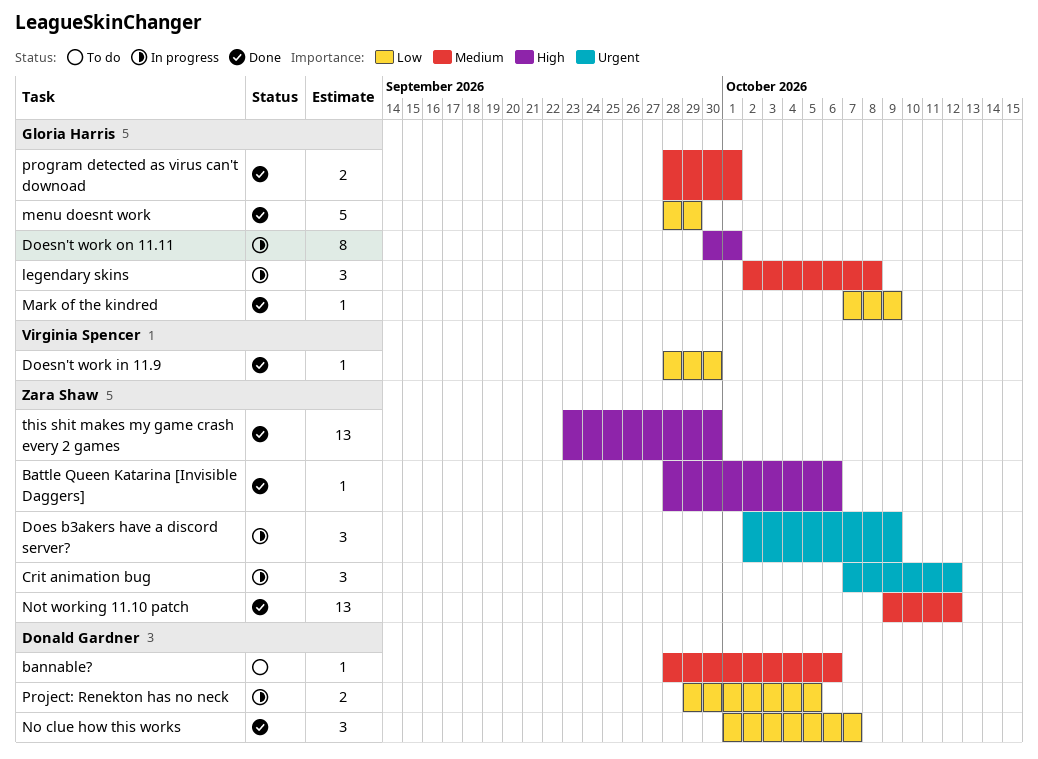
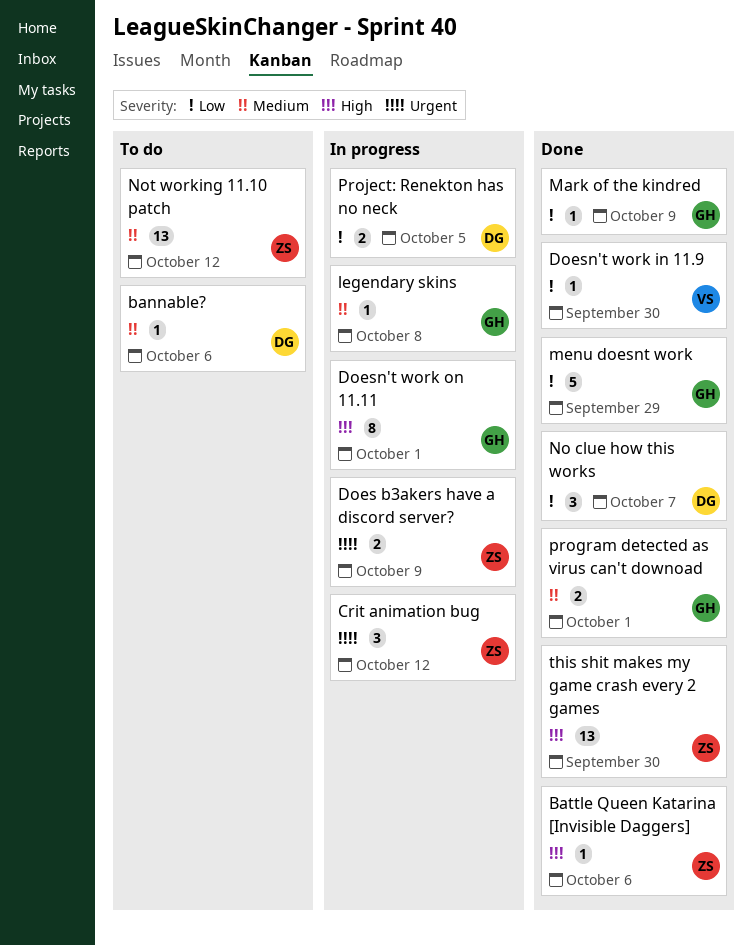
Does b3akers have a discord server?, estimate: 3 -> 2
legendary skins, estimate: 3 -> 1
Not working 11.10 patch, status: Done -> To do

